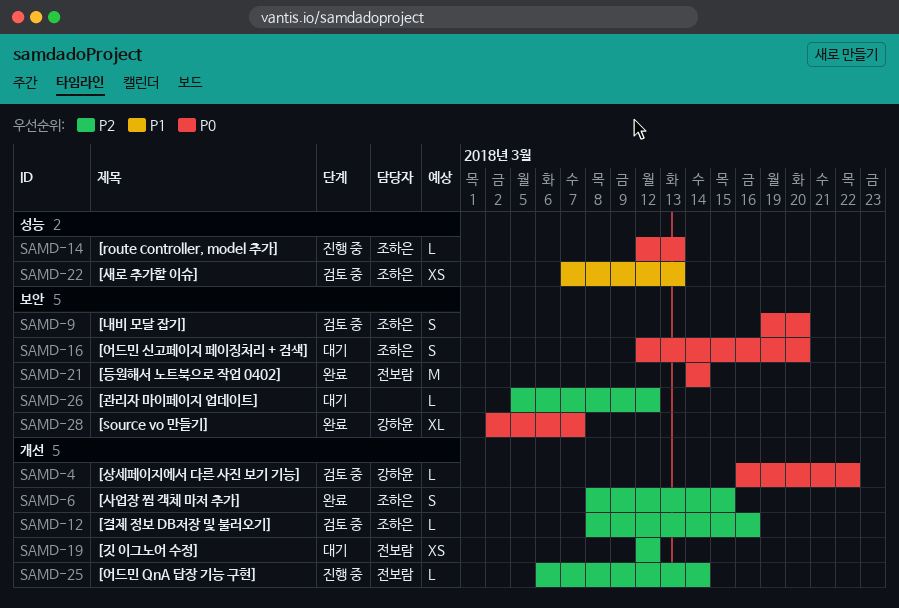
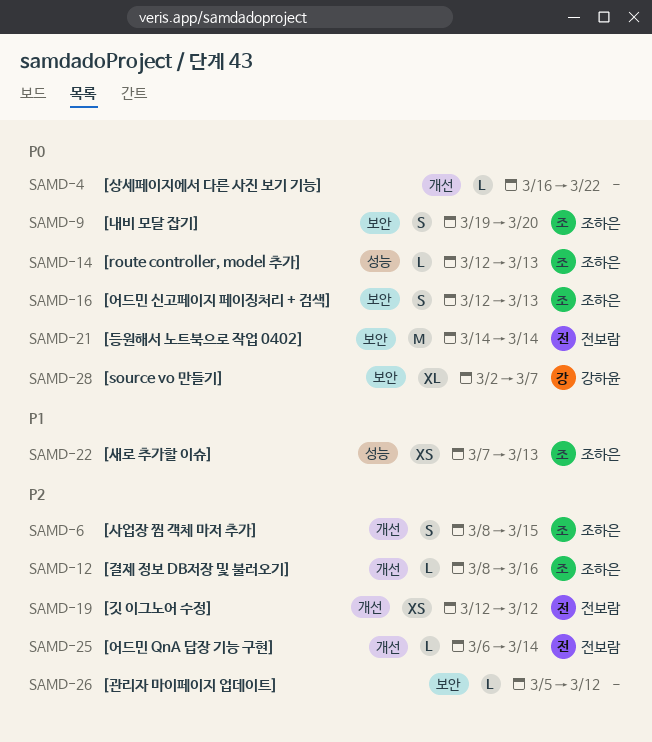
SAMD-4, owner: 강하윤 -> none
SAMD-16, due: Mar 20 -> Mar 13

